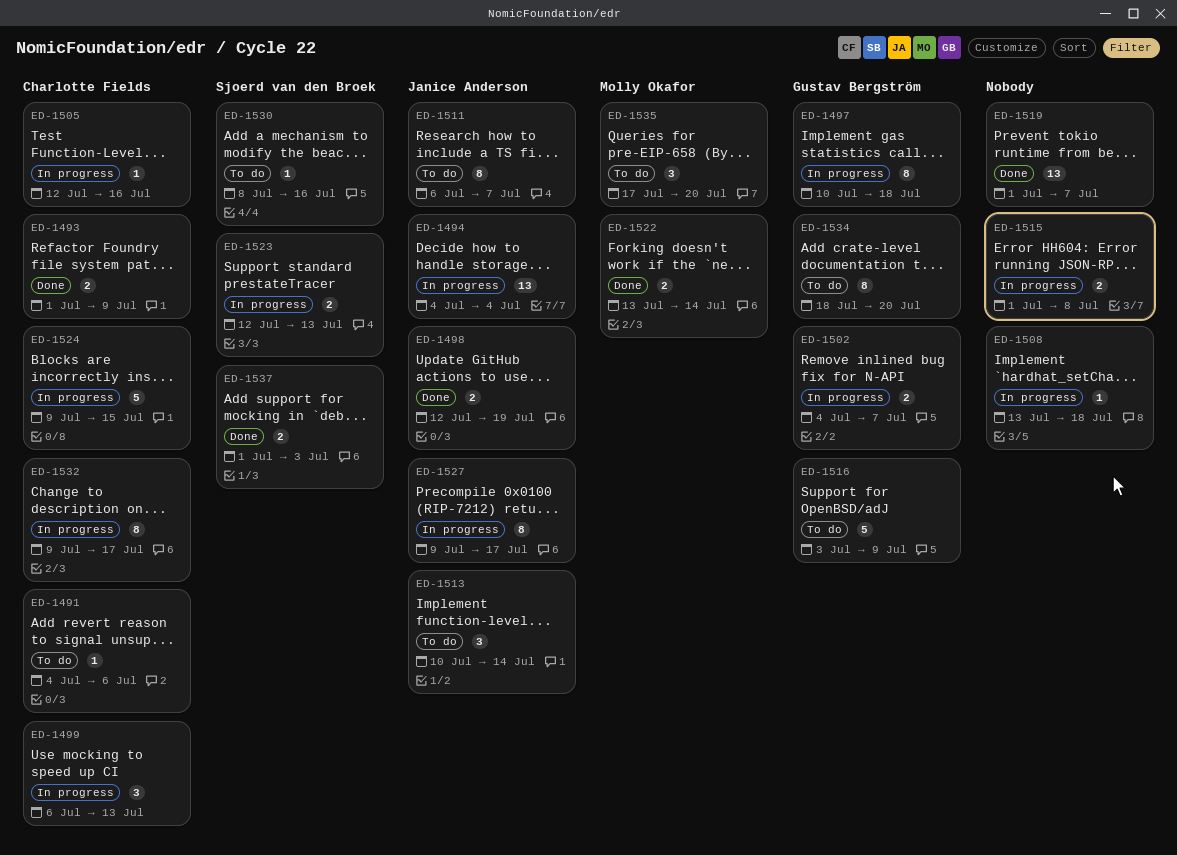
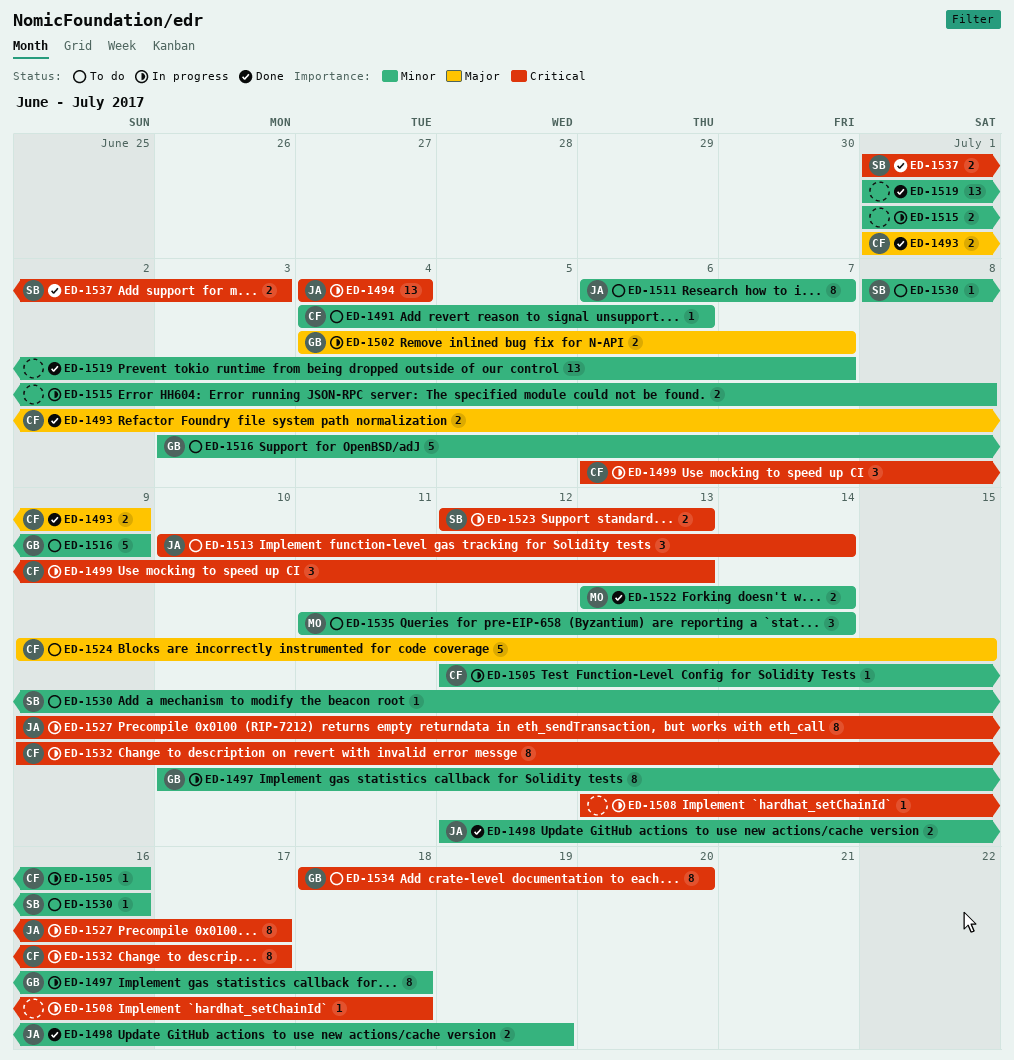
ED-1524, status: In progress -> To do
ED-1535, start: Jul 17 -> Jul 11
ED-1535, due: Jul 20 -> Jul 14

